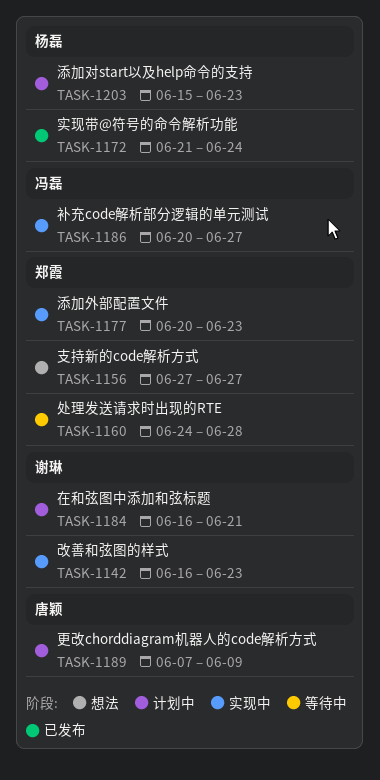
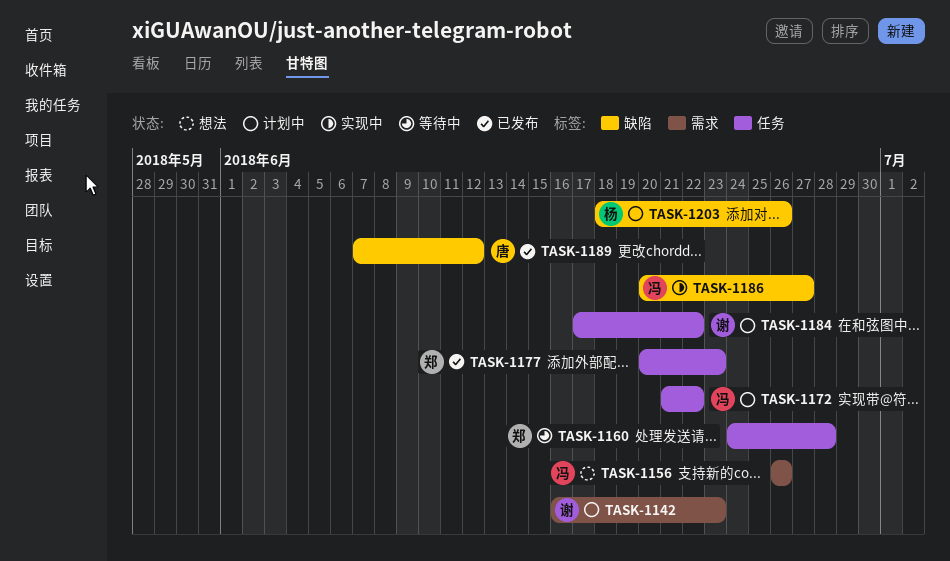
TASK-1142, status: 实现中 -> 计划中
TASK-1156, owner: 郑霞 -> 冯磊
TASK-1156, start: Jun 27 -> Jun 26
TASK-1156, due: Jun 27 -> Jun 26
TASK-1172, status: 已发布 -> 计划中
TASK-1172, owner: 杨磊 -> 冯磊
TASK-1172, due: Jun 24 -> Jun 22
TASK-1177, status: 实现中 -> 已发布
TASK-1184, start: Jun 16 -> Jun 17
TASK-1184, due: Jun 21 -> Jun 22
TASK-1189, status: 计划中 -> 已发布
TASK-1189, due: Jun 9 -> Jun 12
TASK-1203, start: Jun 15 -> Jun 18
TASK-1203, due: Jun 23 -> Jun 26

